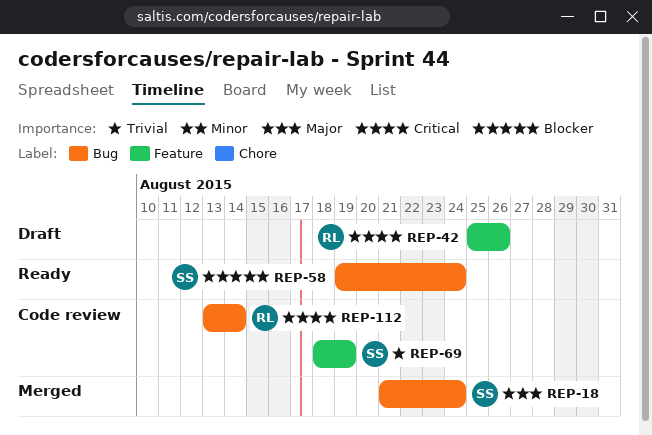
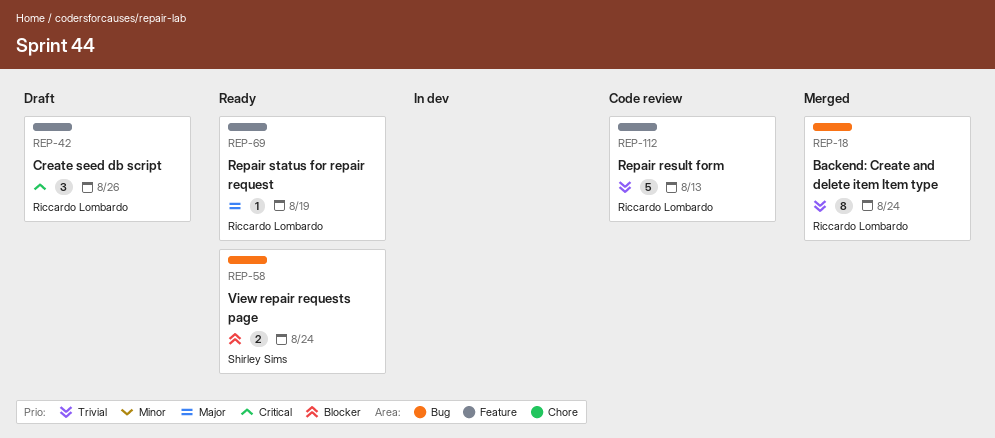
REP-18, owner: Shirley Sims -> Riccardo Lombardo
REP-18, priority: Major -> Trivial
REP-69, status: Code review -> Ready
REP-69, owner: Shirley Sims -> Riccardo Lombardo
REP-69, priority: Trivial -> Major
REP-112, priority: Critical -> Trivial
REP-112, label: Bug -> Feature
REP-112, due: Aug 14 -> Aug 13

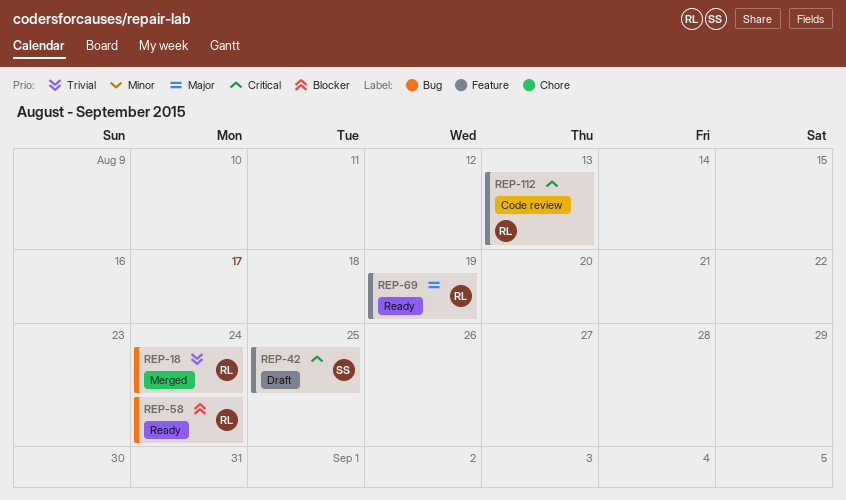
REP-42, owner: Riccardo Lombardo -> Shirley Sims
REP-42, due: Aug 26 -> Aug 25
REP-58, owner: Shirley Sims -> Riccardo Lombardo
REP-112, priority: Trivial -> Critical

